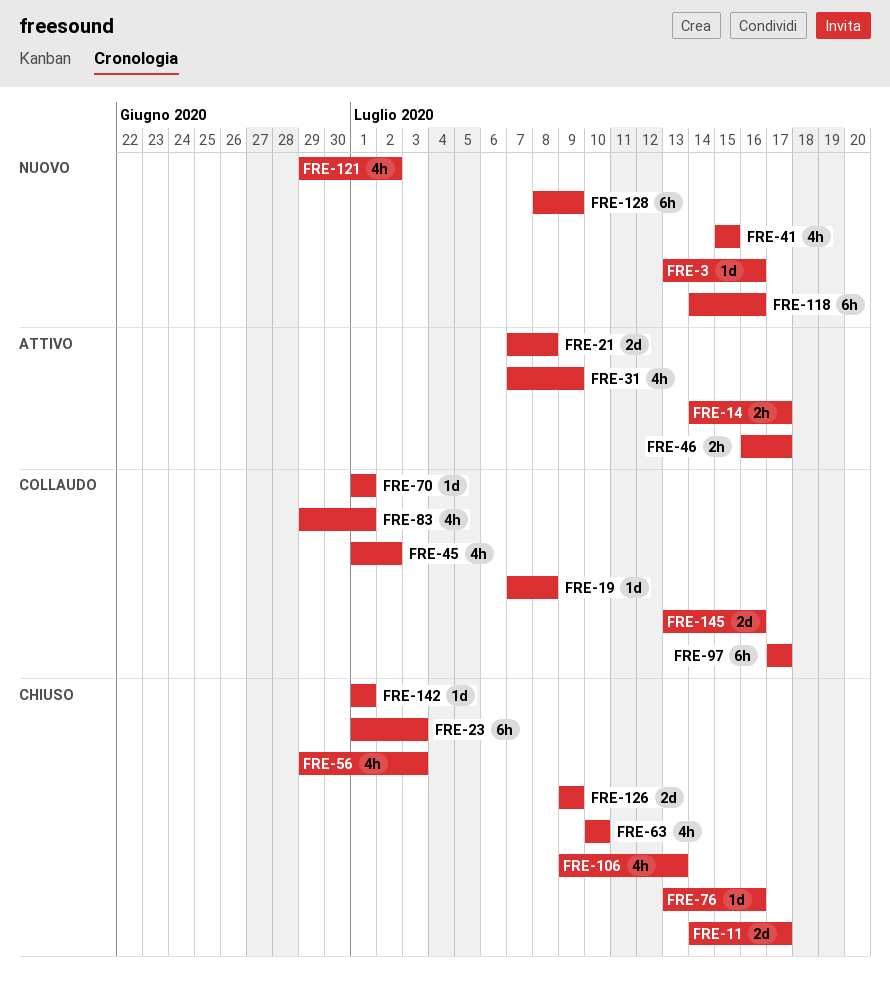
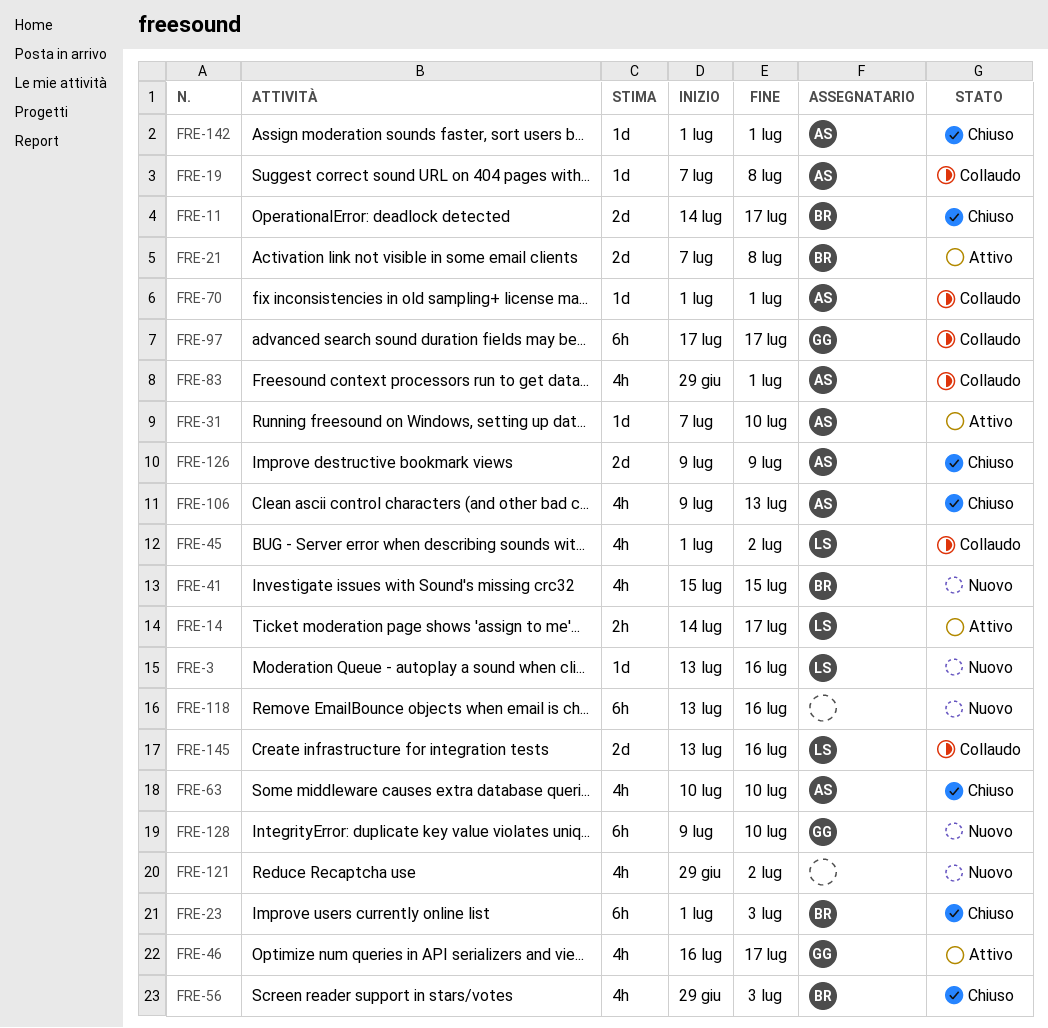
FRE-31, estimate: 4h -> 1d
FRE-31, due: Jul 9 -> Jul 10
FRE-46, estimate: 2h -> 4h
FRE-76: present -> none
FRE-118, start: Jul 14 -> Jul 13
FRE-128, start: Jul 8 -> Jul 9
FRE-128, due: Jul 9 -> Jul 10

